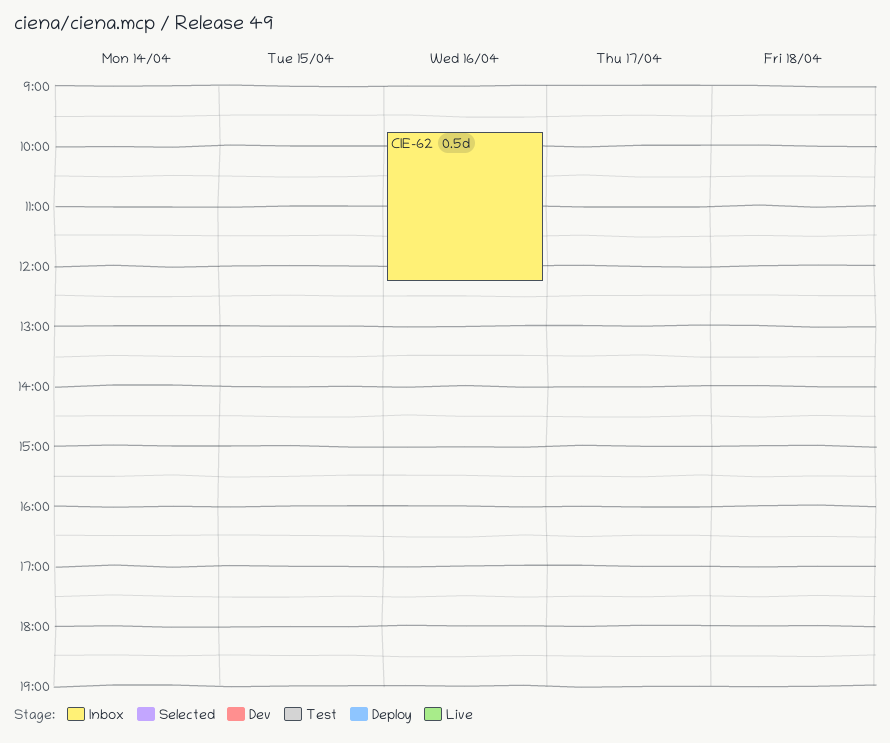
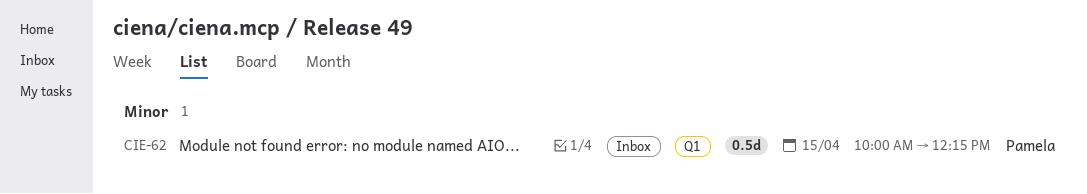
CIE-62, day: Apr 16 -> Apr 15
CIE-62, begins: 09:45 -> 10:00

